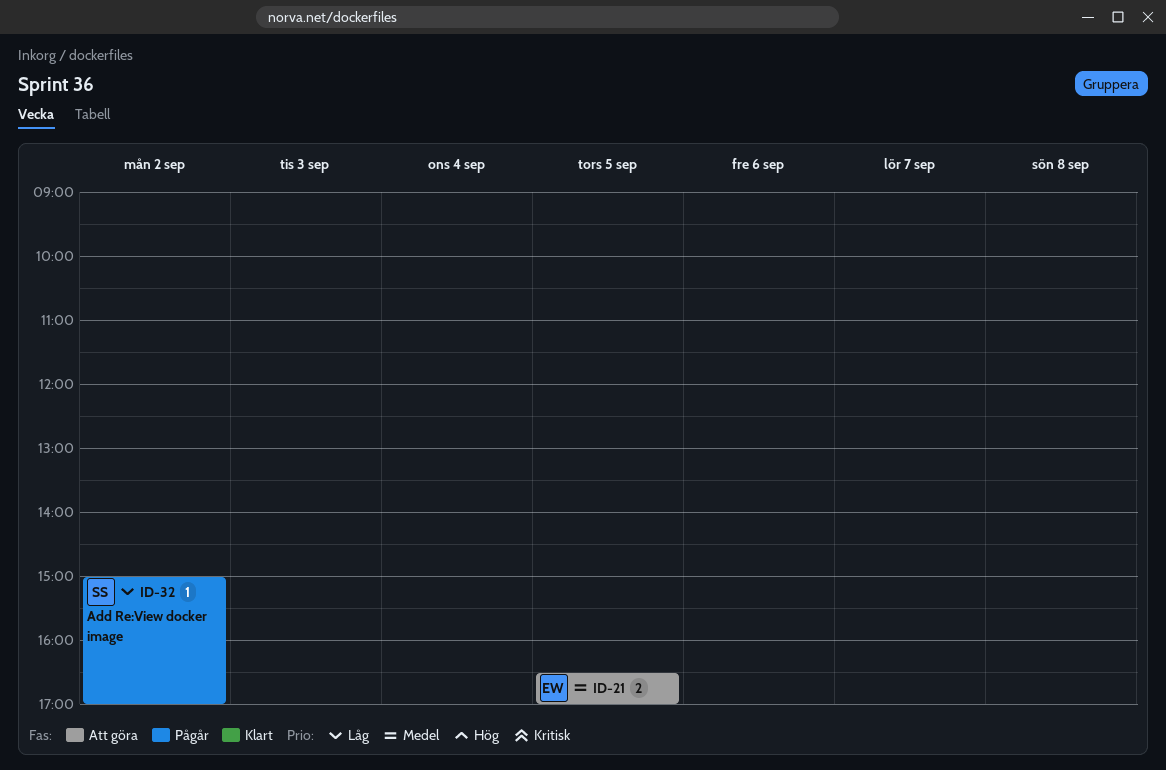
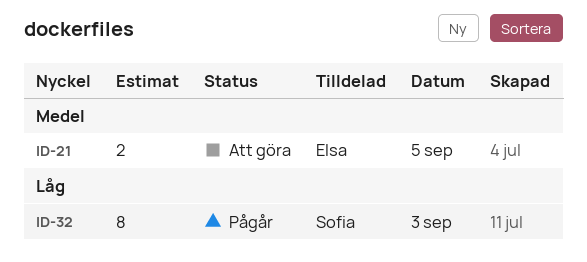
ID-32, estimate: 1 -> 8
ID-32, day: Sep 2 -> Sep 3

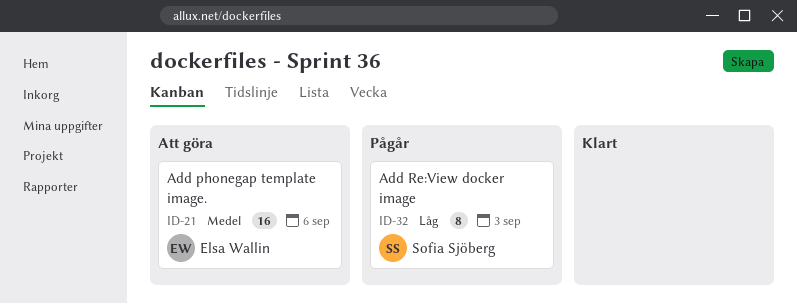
ID-21, estimate: 2 -> 16
ID-21, day: Sep 5 -> Sep 6

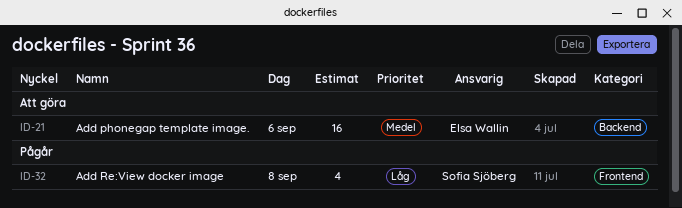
ID-32, estimate: 8 -> 4
ID-32, day: Sep 3 -> Sep 8

